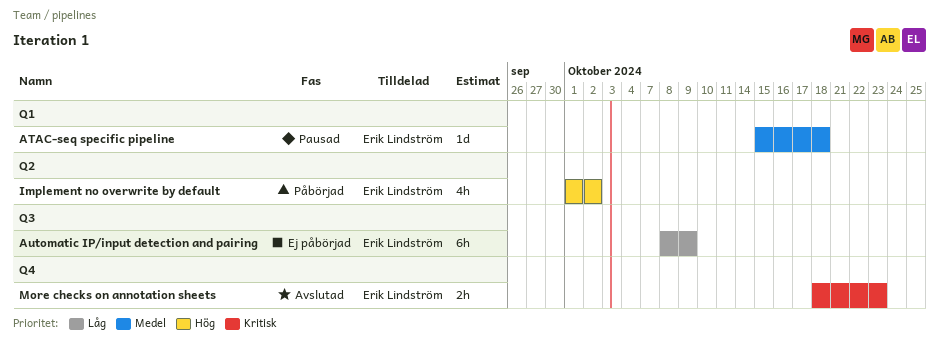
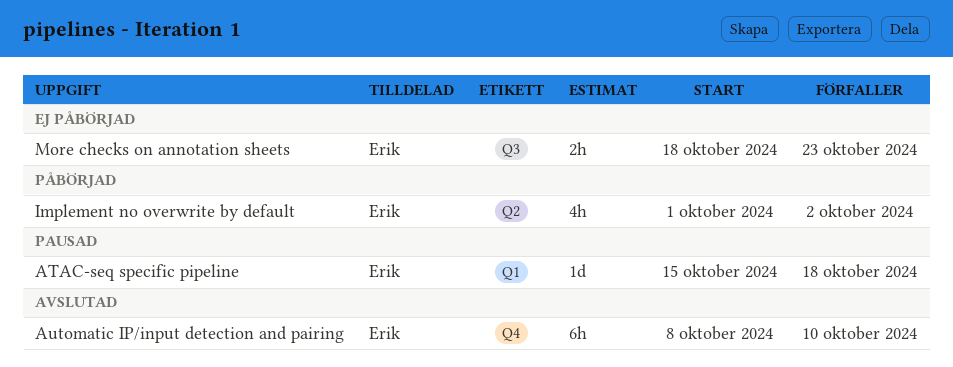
Automatic IP/input detection and pairing, status: Ej påbörjad -> Avslutad
Automatic IP/input detection and pairing, label: Q3 -> Q4
Automatic IP/input detection and pairing, due: Oct 9 -> Oct 10
More checks on annotation sheets, status: Avslutad -> Ej påbörjad
More checks on annotation sheets, label: Q4 -> Q3

